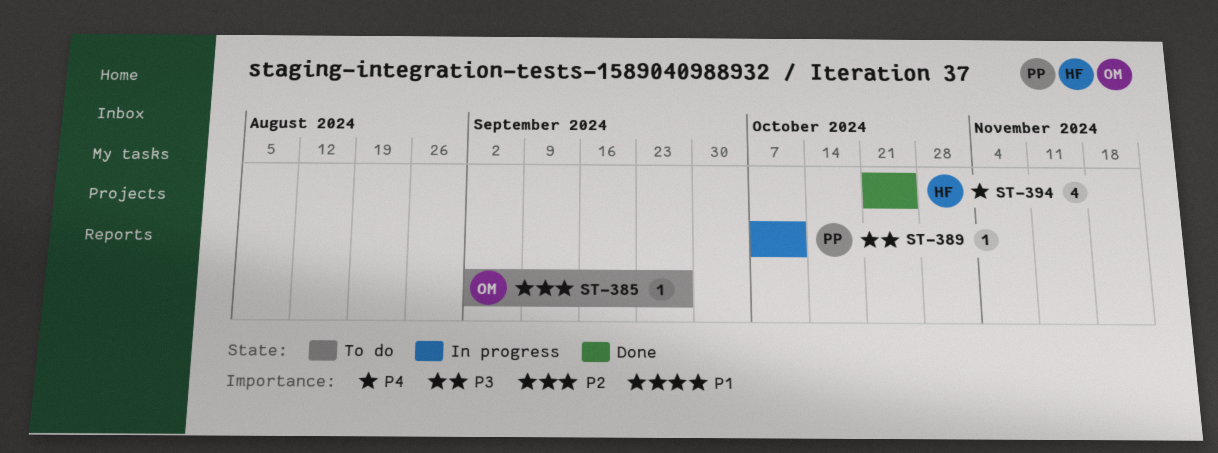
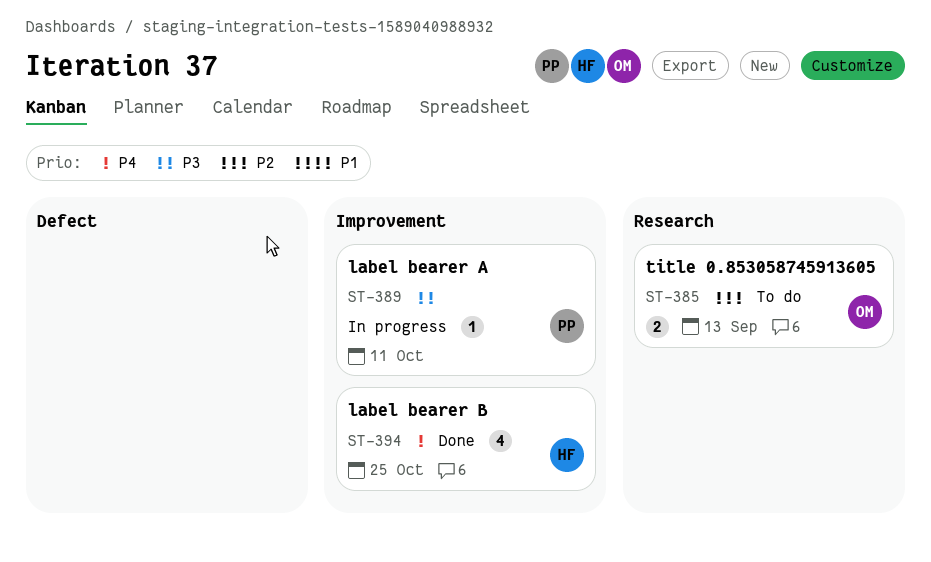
ST-385, estimate: 1 -> 2
ST-385, due: Sep 27 -> Sep 13

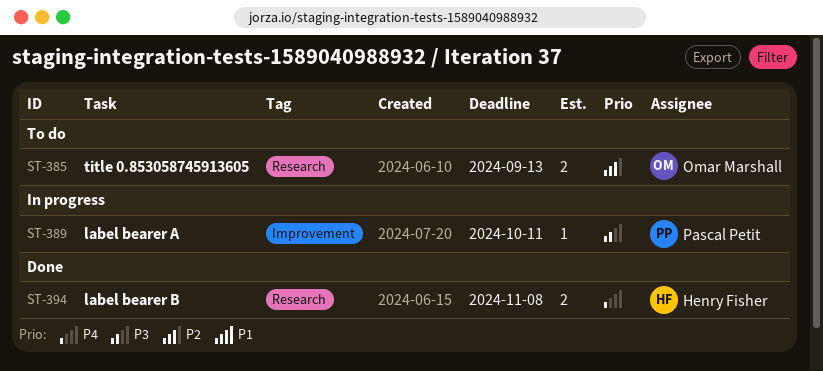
ST-394, label: Improvement -> Research
ST-394, estimate: 4 -> 2
ST-394, due: Oct 25 -> Nov 8

